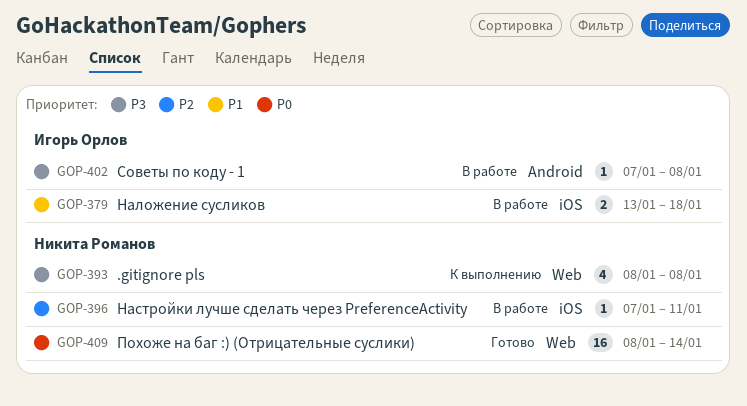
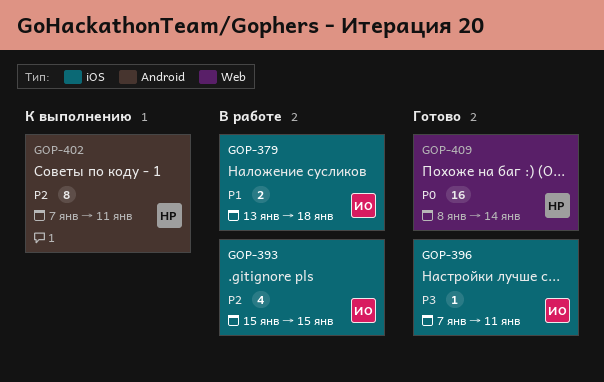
GOP-393, status: К выполнению -> В работе
GOP-393, owner: Никита Романов -> Игорь Орлов
GOP-393, priority: P3 -> P2
GOP-393, label: Web -> iOS
GOP-393, start: Jan 8 -> Jan 15
GOP-393, due: Jan 8 -> Jan 15
GOP-396, status: В работе -> Готово
GOP-396, owner: Никита Романов -> Игорь Орлов
GOP-396, priority: P2 -> P3
GOP-402, status: В работе -> К выполнению
GOP-402, owner: Игорь Орлов -> Никита Романов
GOP-402, priority: P3 -> P2
GOP-402, estimate: 1 -> 8
GOP-402, due: Jan 8 -> Jan 11

